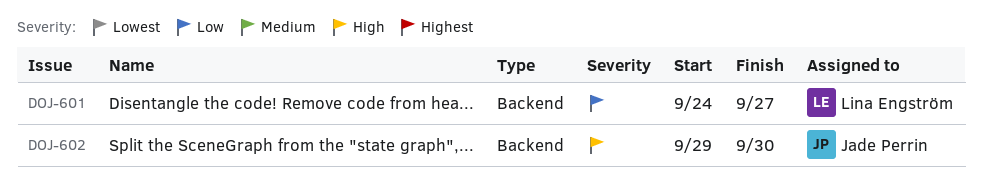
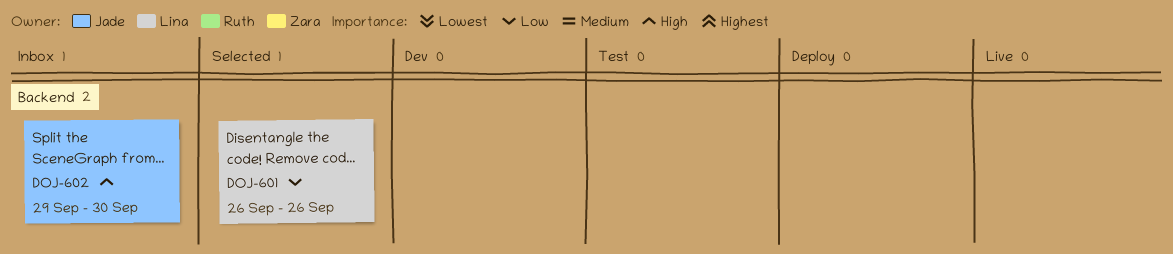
DOJ-601, start: Sep 24 -> Sep 26
DOJ-601, due: Sep 27 -> Sep 26

